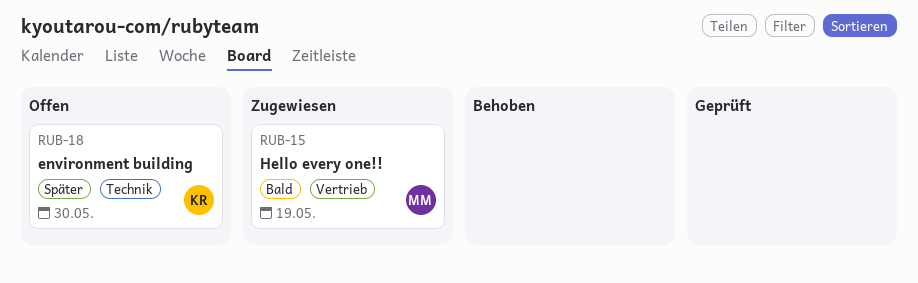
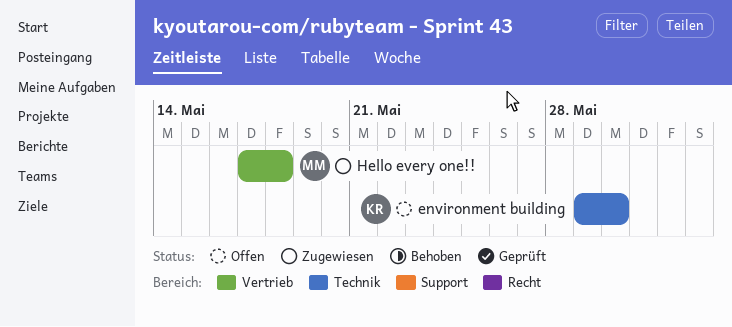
Hello every one!!, due: May 19 -> May 18

